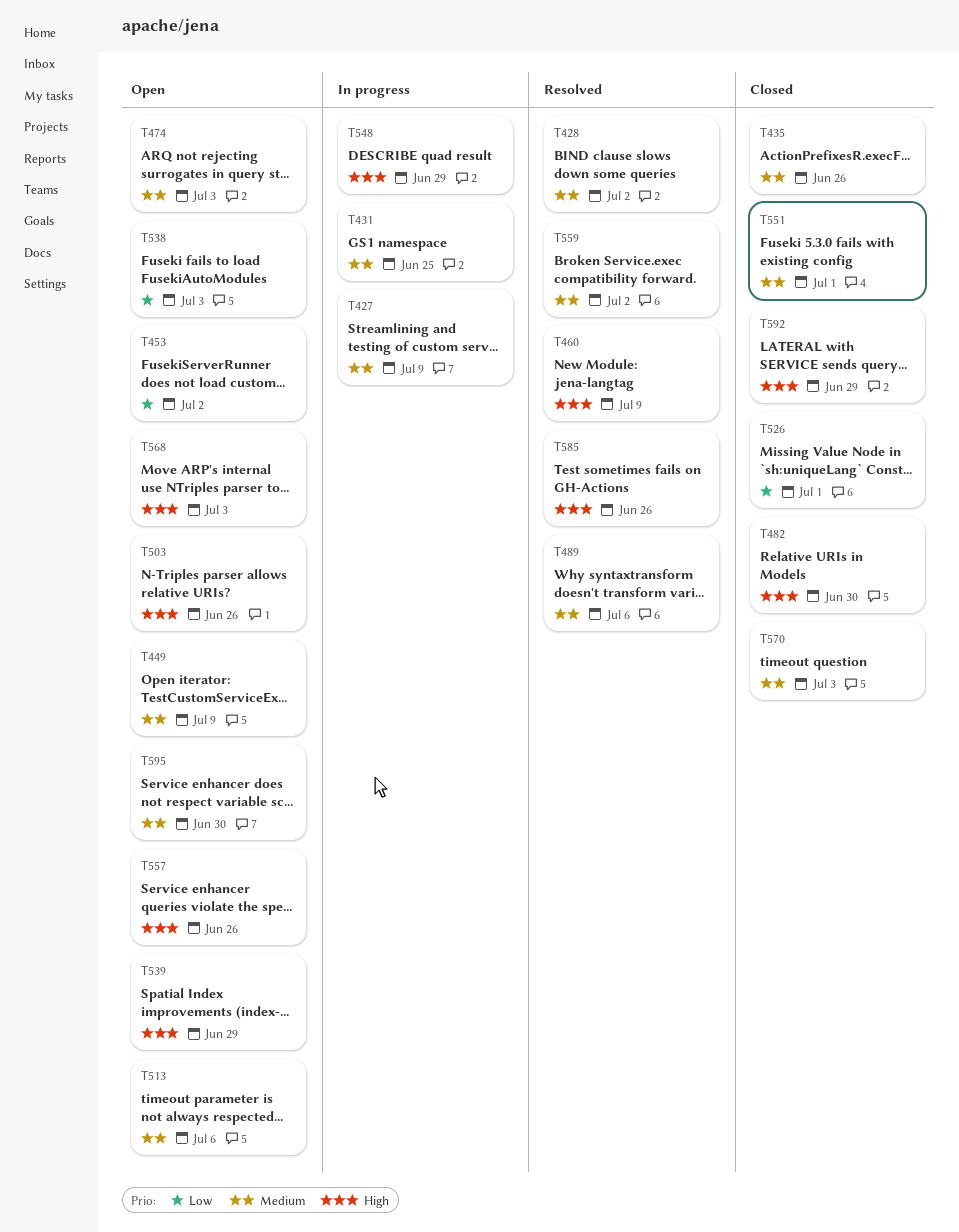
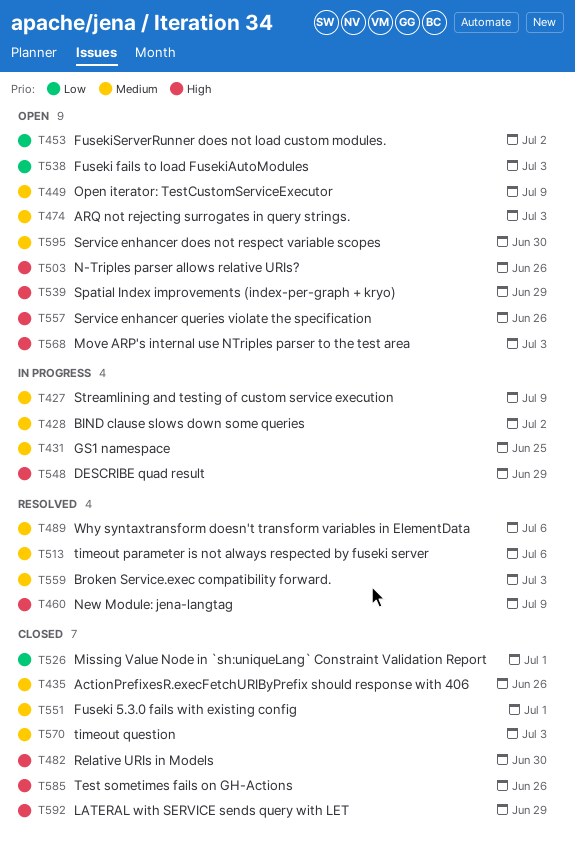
T428, status: Resolved -> In progress
T513, status: Open -> Resolved
T559, due: Jul 2 -> Jul 3
T585, status: Resolved -> Closed

